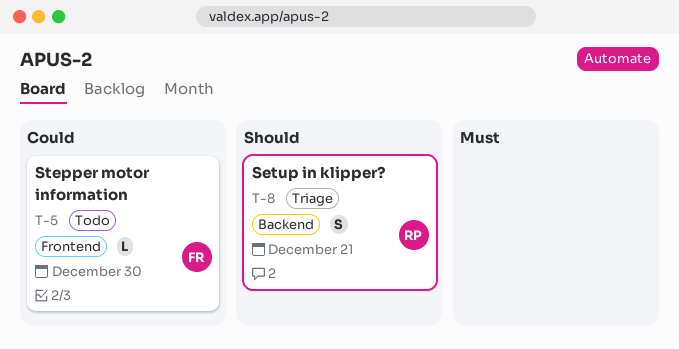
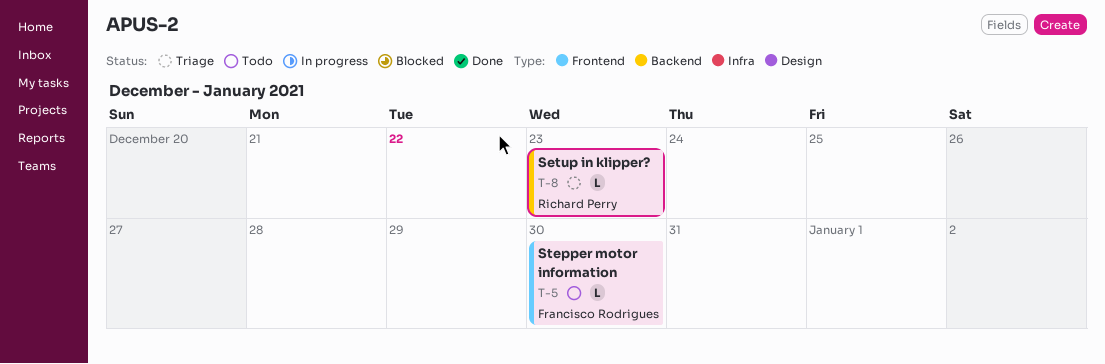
T-8, estimate: S -> L
T-8, due: Dec 21 -> Dec 23

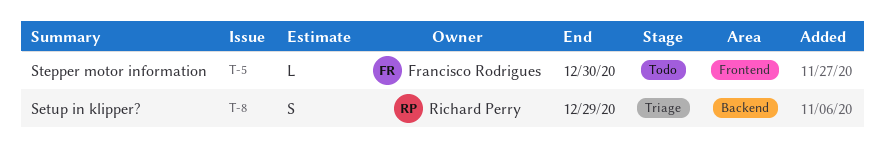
T-8, estimate: L -> S
T-8, due: Dec 23 -> Dec 29

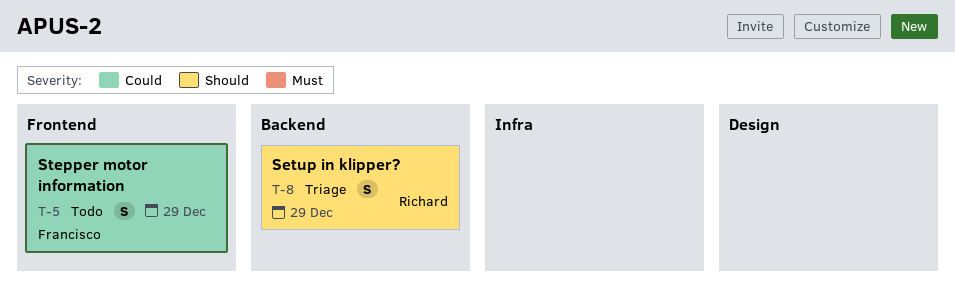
T-5, estimate: L -> S
T-5, due: Dec 30 -> Dec 29

